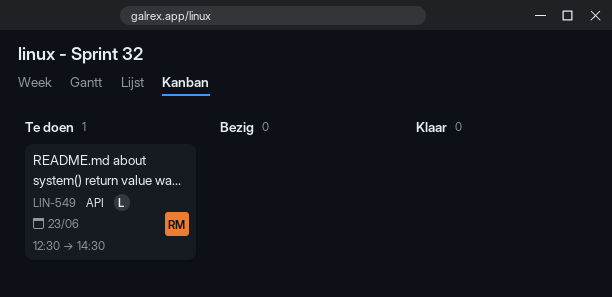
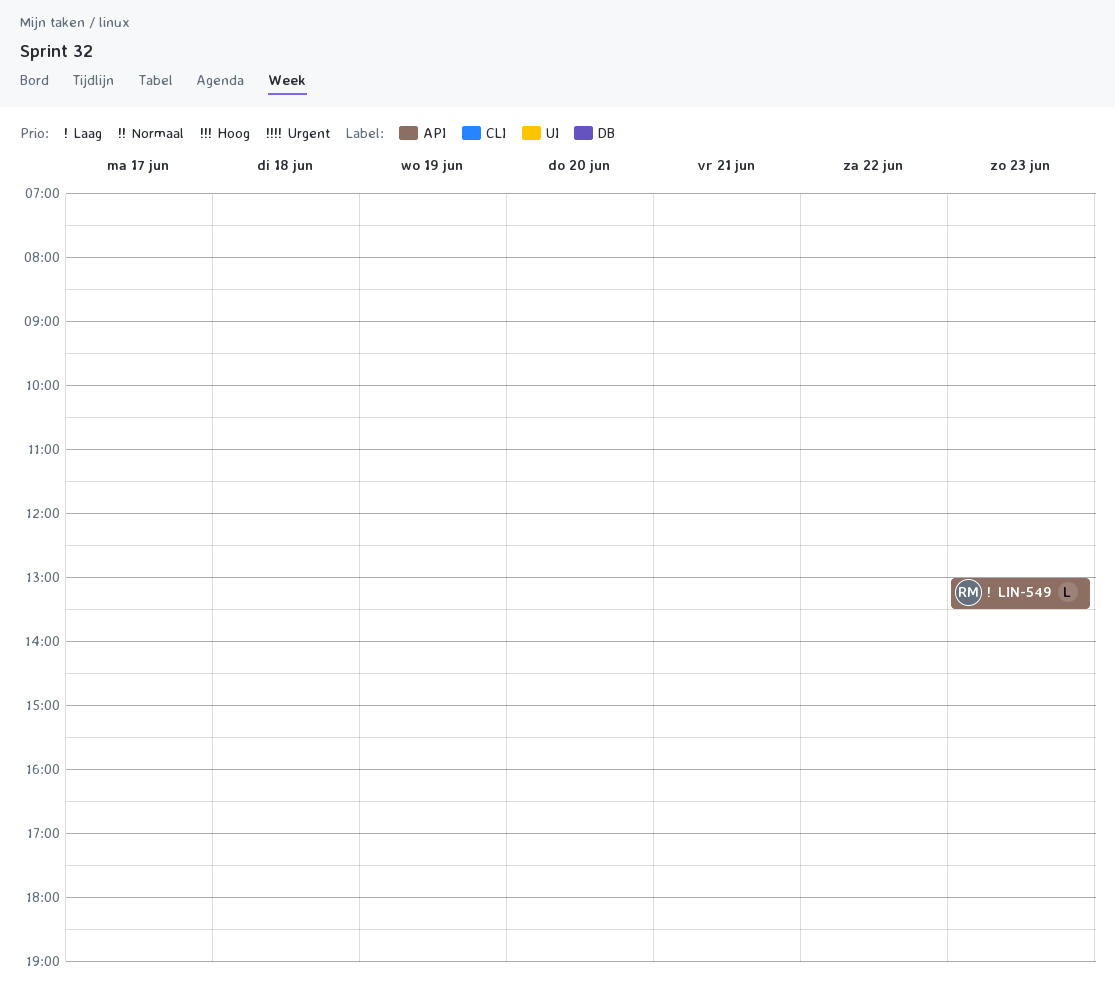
LIN-549, begins: 12:30 -> 13:00
LIN-549, ends: 14:30 -> 13:30

